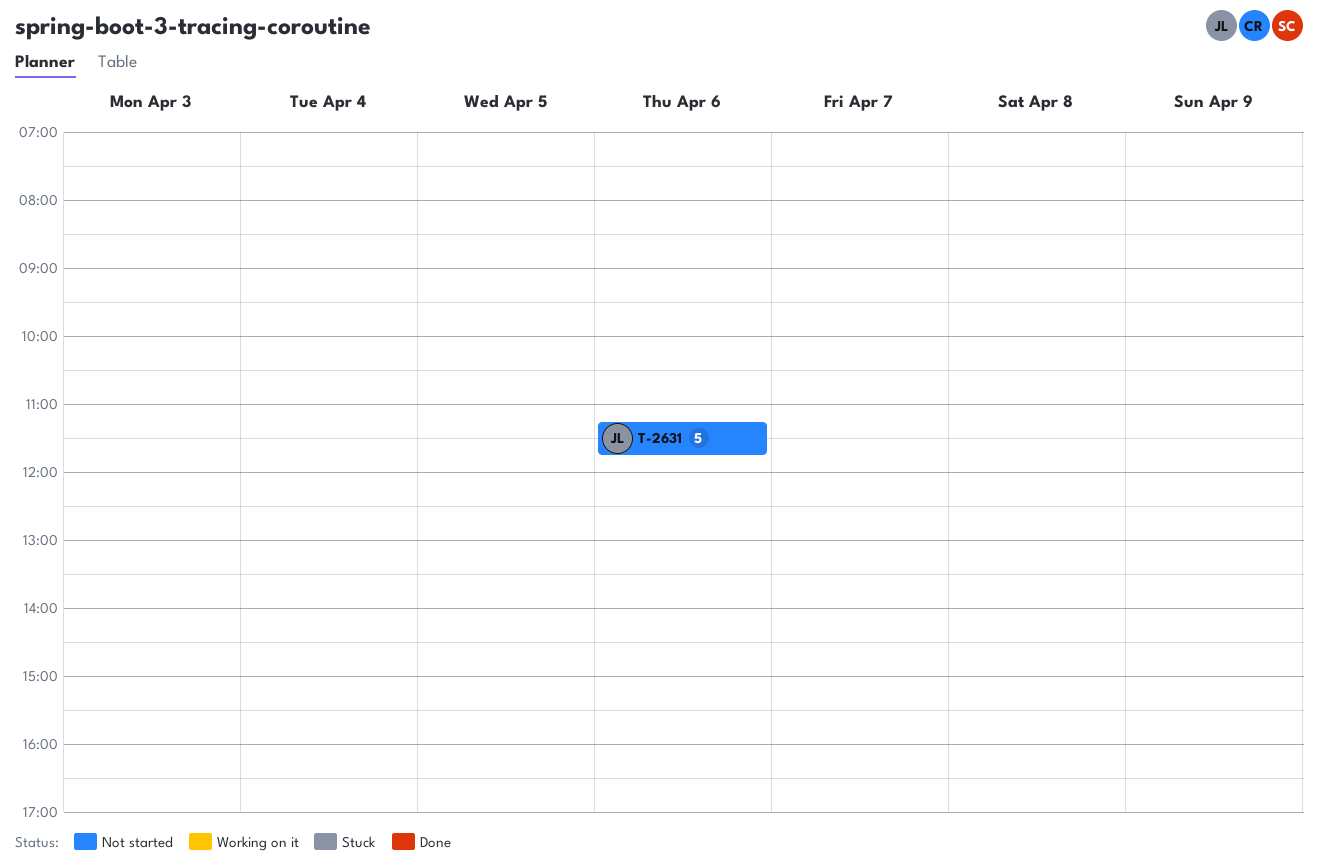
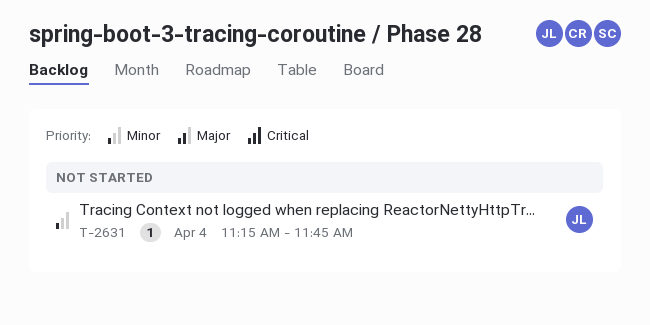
T-2631, estimate: 5 -> 1
T-2631, day: Apr 6 -> Apr 4

